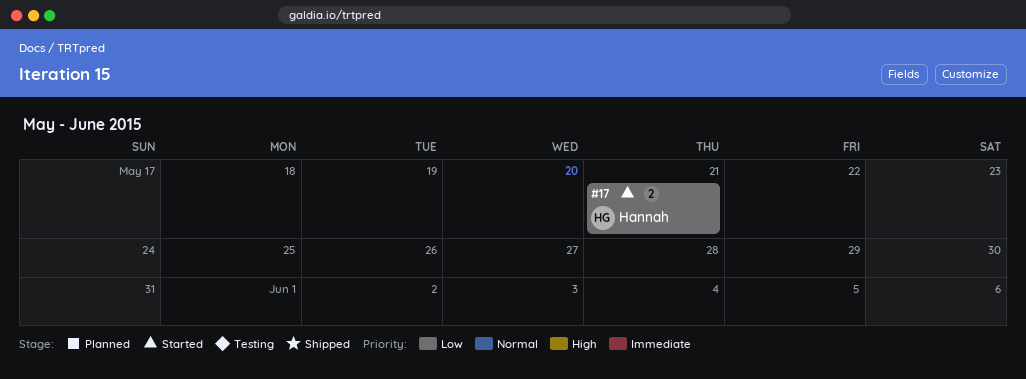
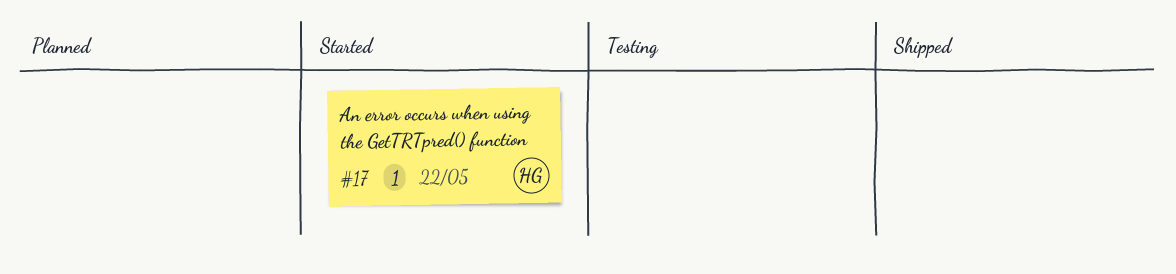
#17, estimate: 2 -> 1
#17, due: May 21 -> May 22

